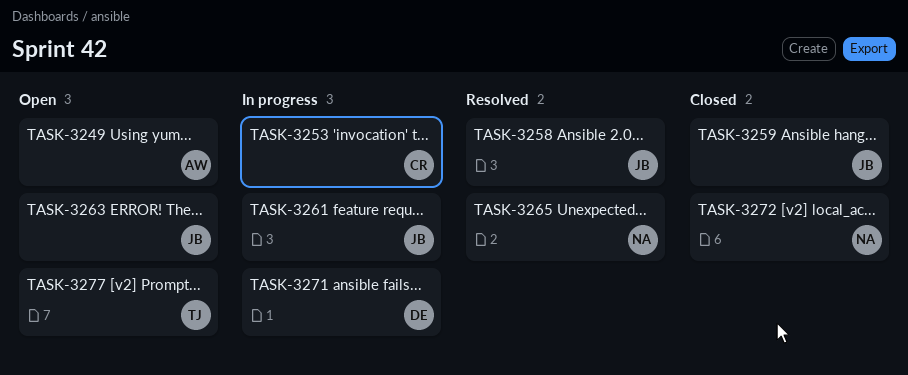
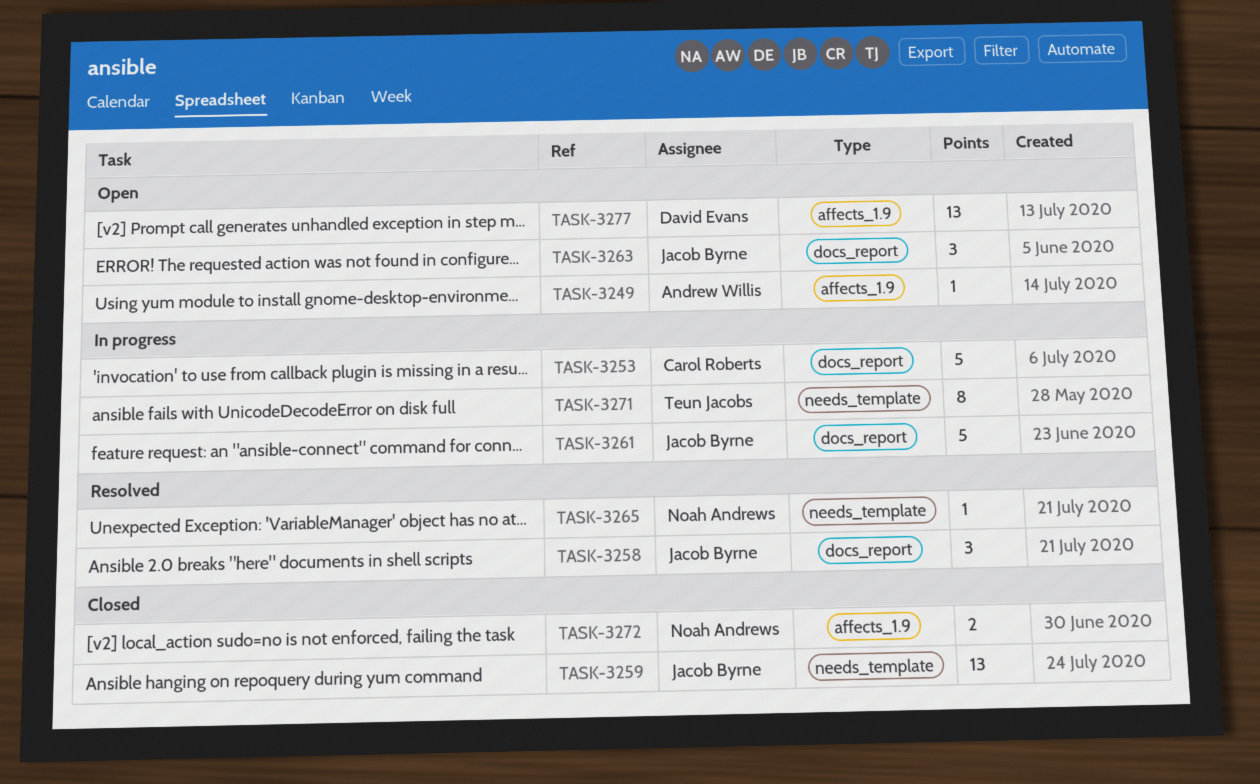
TASK-3271, owner: David Evans -> Teun Jacobs
TASK-3277, owner: Teun Jacobs -> David Evans

